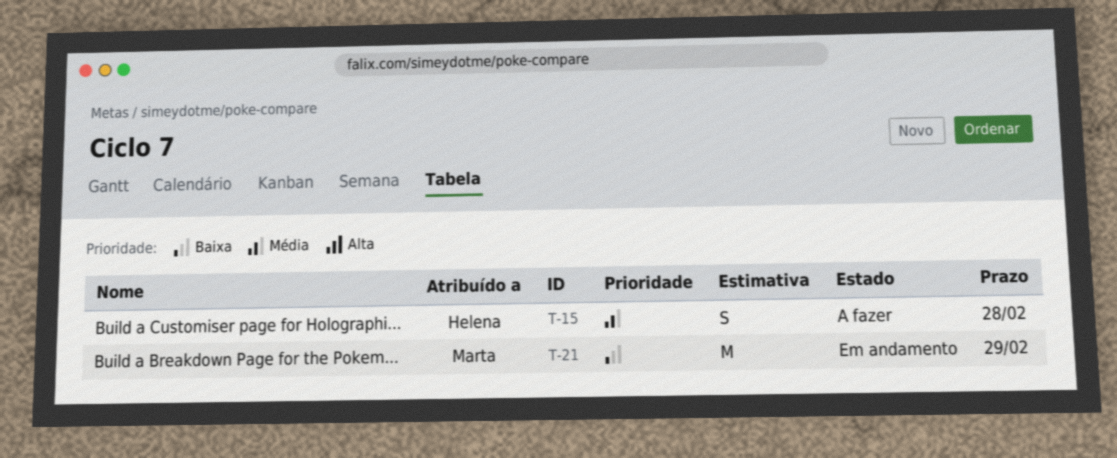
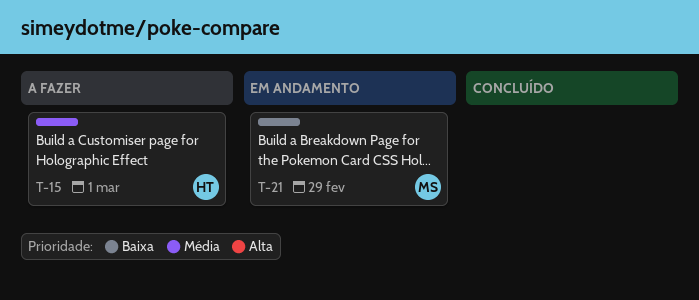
T-15, due: Feb 28 -> Mar 1

